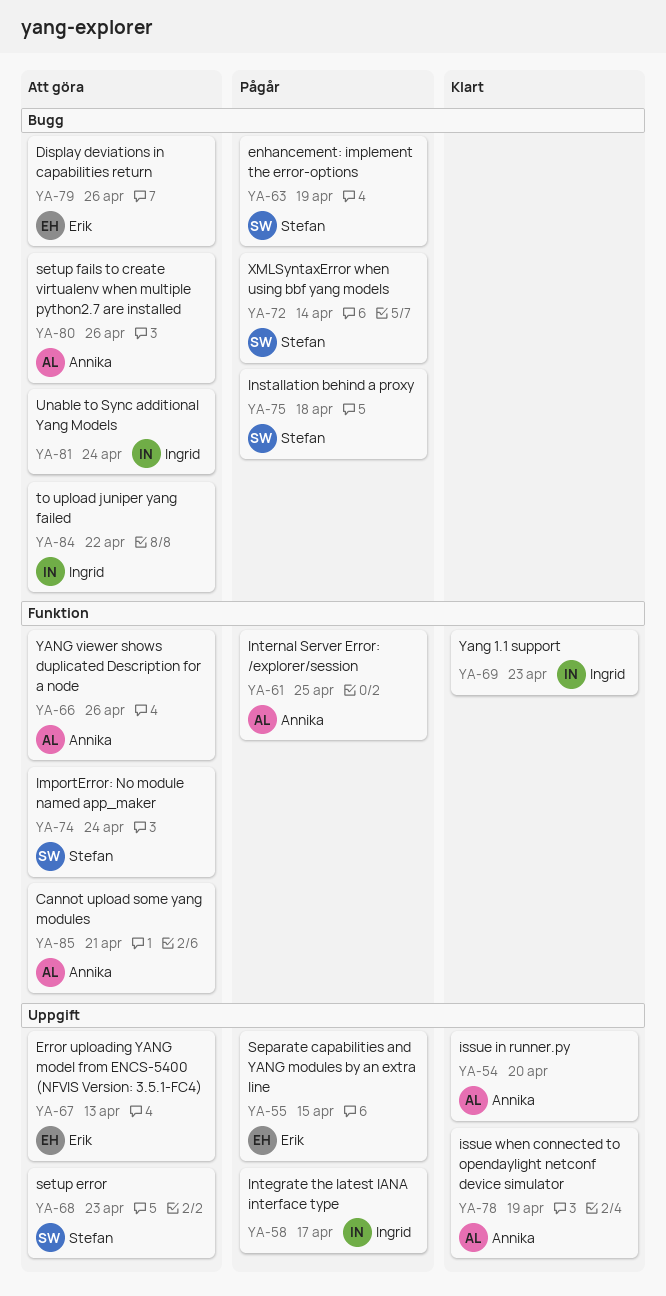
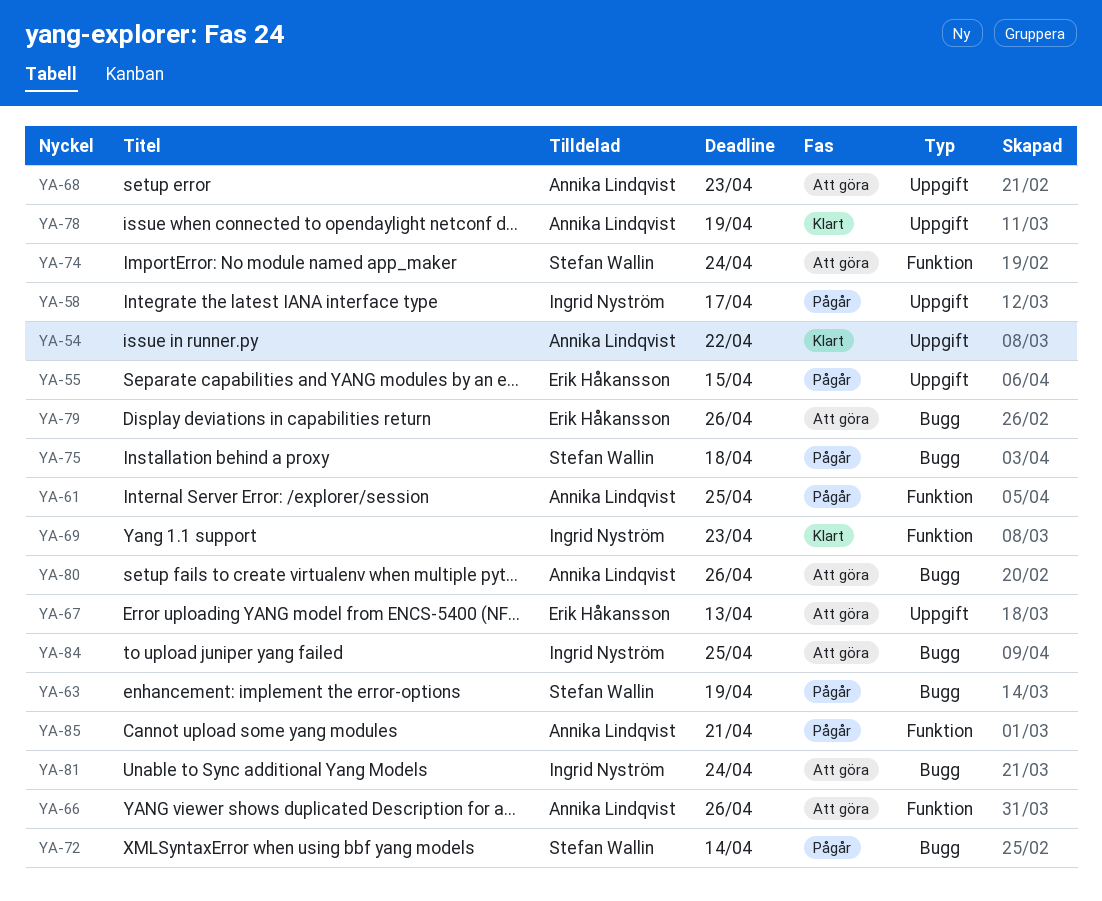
YA-54, due: Apr 20 -> Apr 22
YA-68, owner: Stefan Wallin -> Annika Lindqvist
YA-84, due: Apr 22 -> Apr 25
YA-85, status: Att göra -> Pågår

